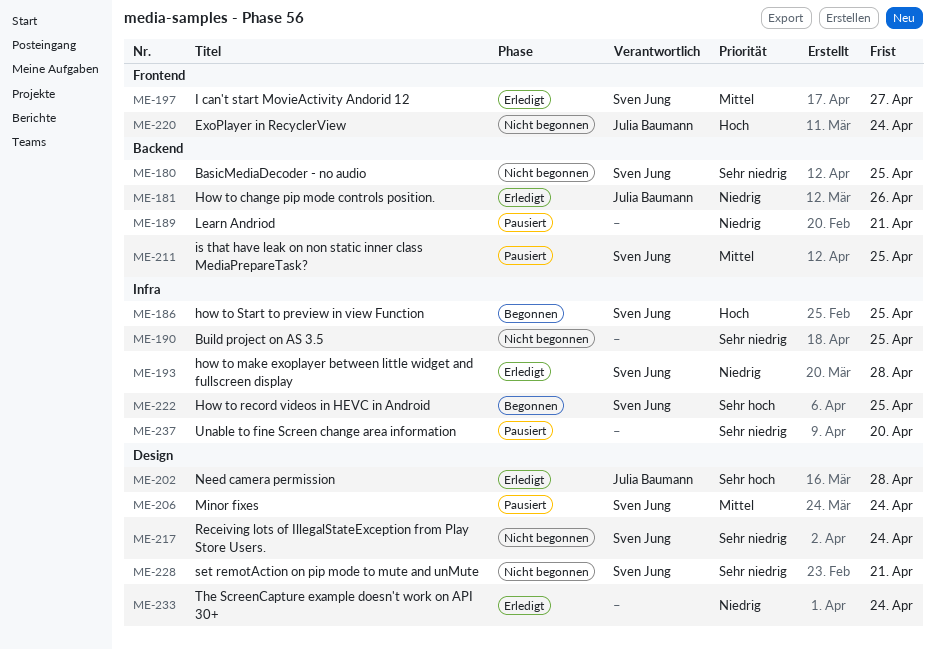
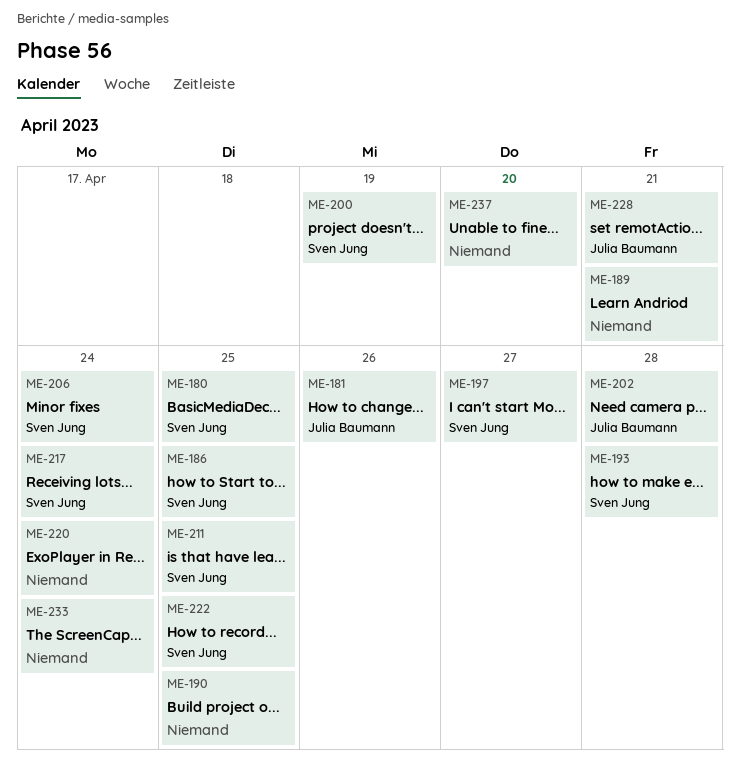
ME-200: none -> present
ME-220, owner: Julia Baumann -> none
ME-228, owner: Sven Jung -> Julia Baumann

